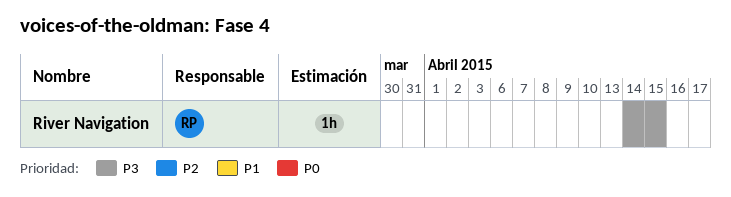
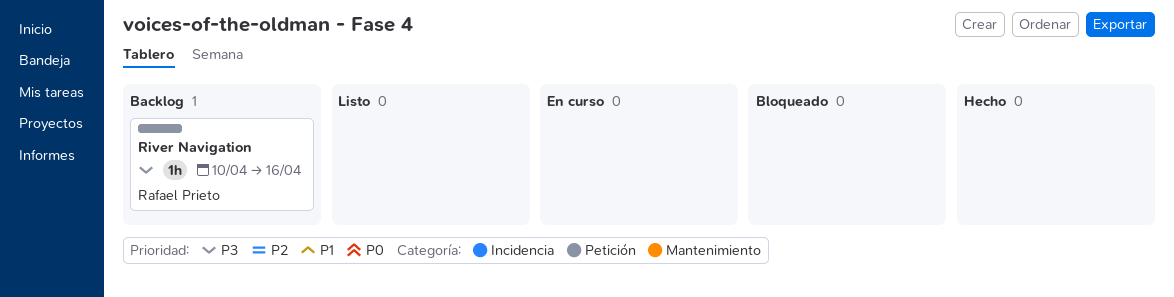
River Navigation, start: Apr 14 -> Apr 10
River Navigation, due: Apr 15 -> Apr 16

